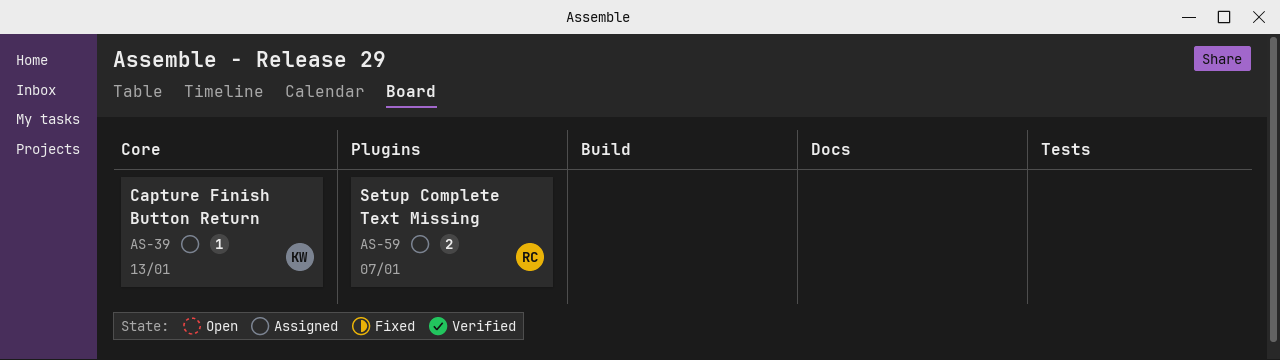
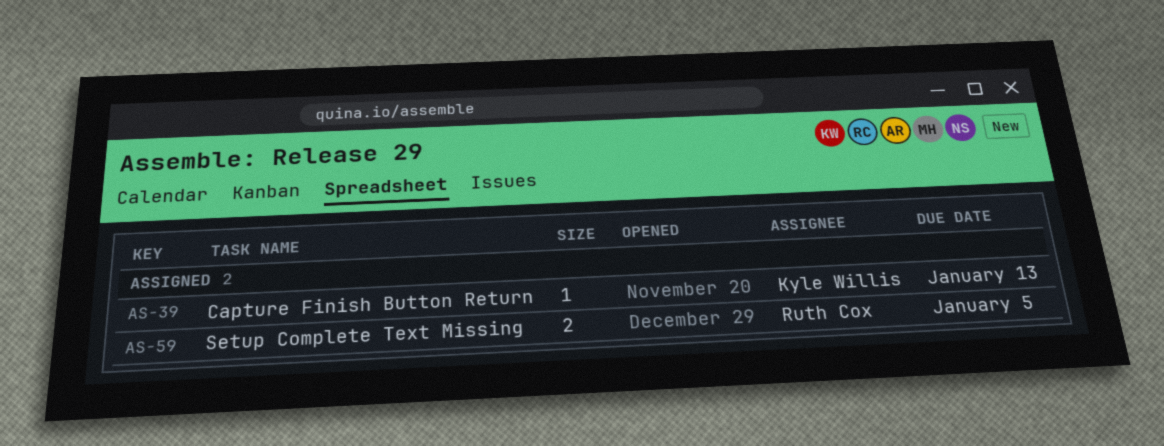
AS-59, due: Jan 7 -> Jan 5

